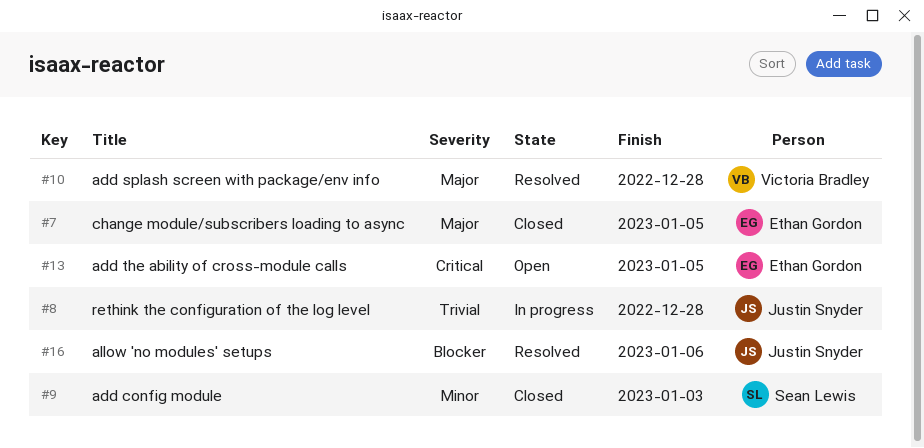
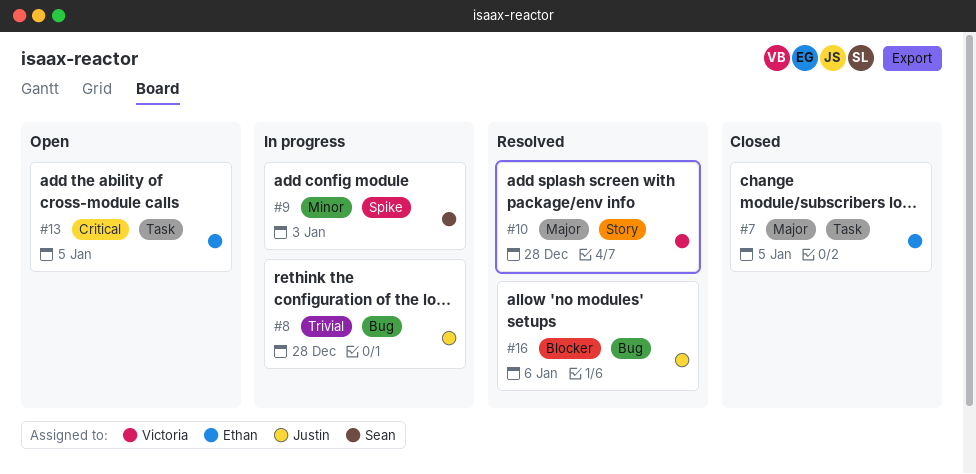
#9, status: Closed -> In progress

